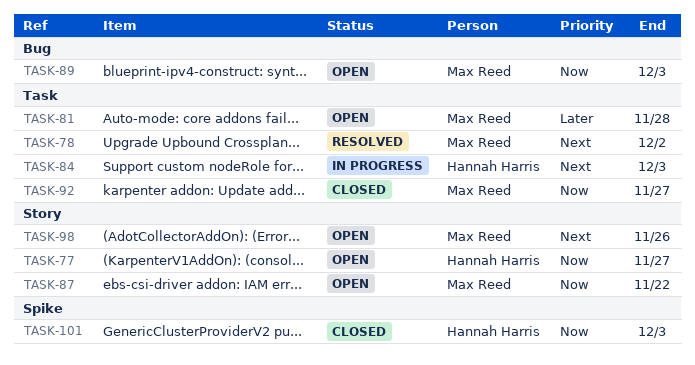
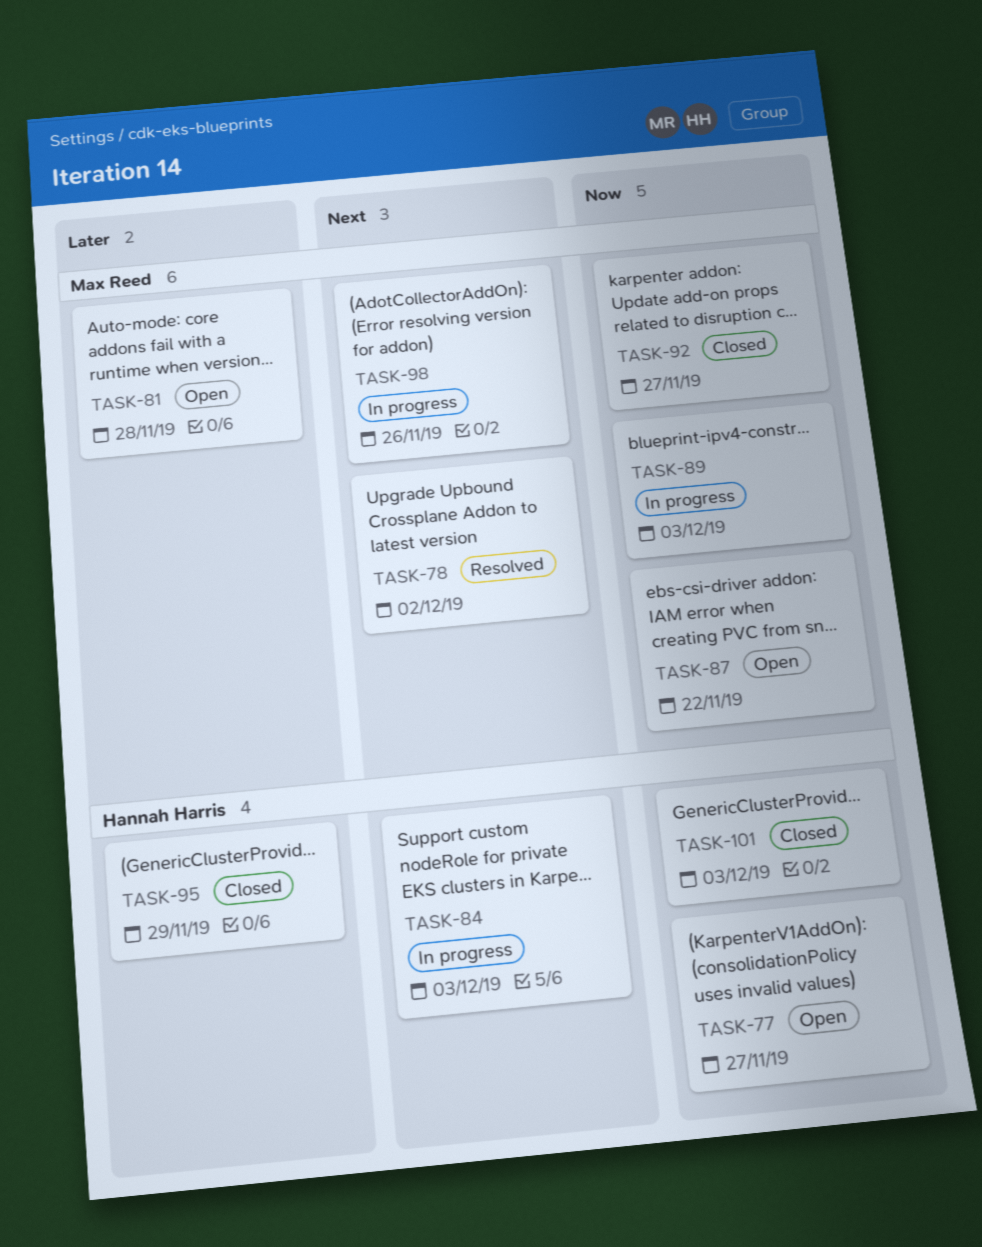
TASK-89, status: Open -> In progress
TASK-95: none -> present
TASK-98, status: Open -> In progress

